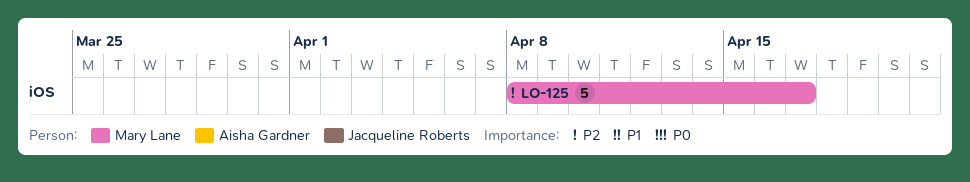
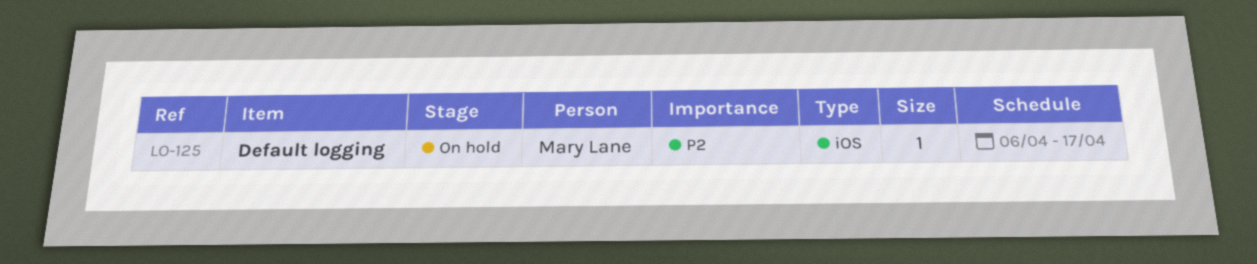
LO-125, estimate: 5 -> 1
LO-125, start: Apr 8 -> Apr 6

